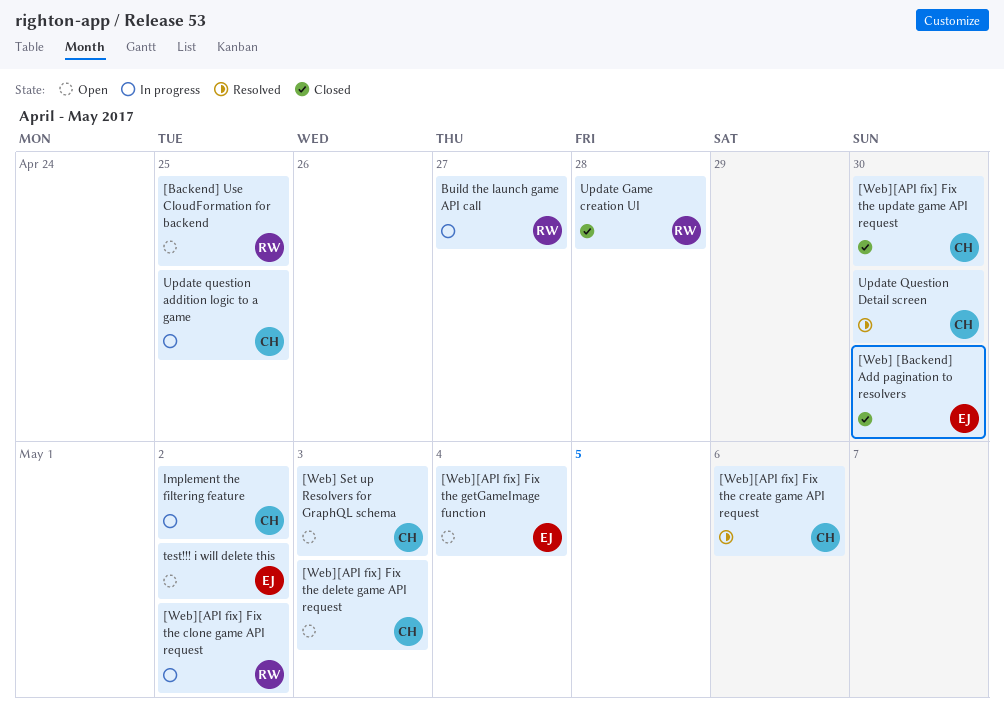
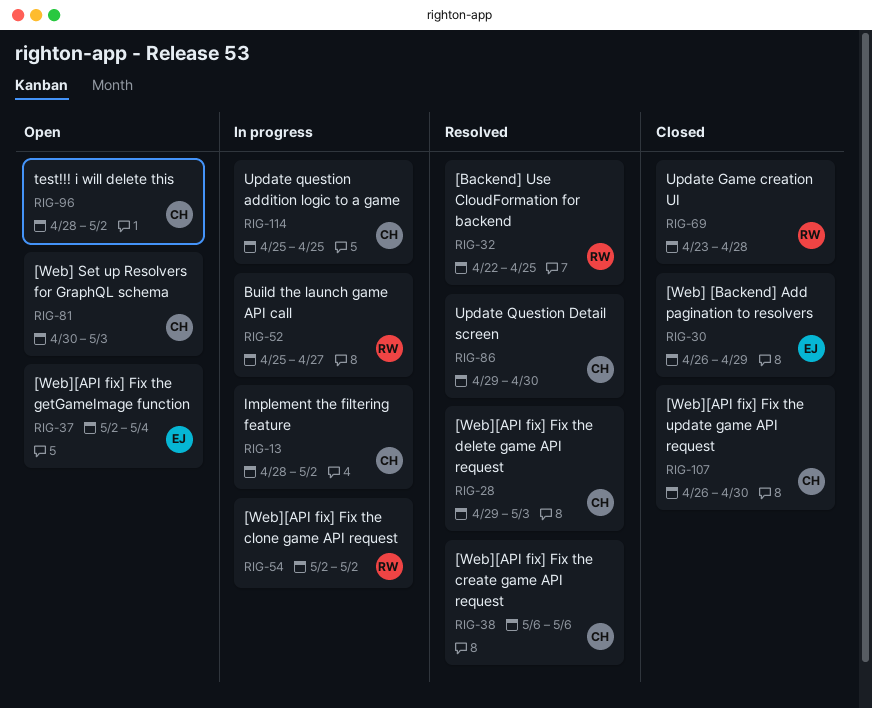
[Backend] Use CloudFormation for backend, status: Open -> Resolved
[Web] [Backend] Add pagination to resolvers, due: Apr 30 -> Apr 29
[Web][API fix] Fix the delete game API request, status: Open -> Resolved
test!!! i will delete this, owner: EJ -> CH

